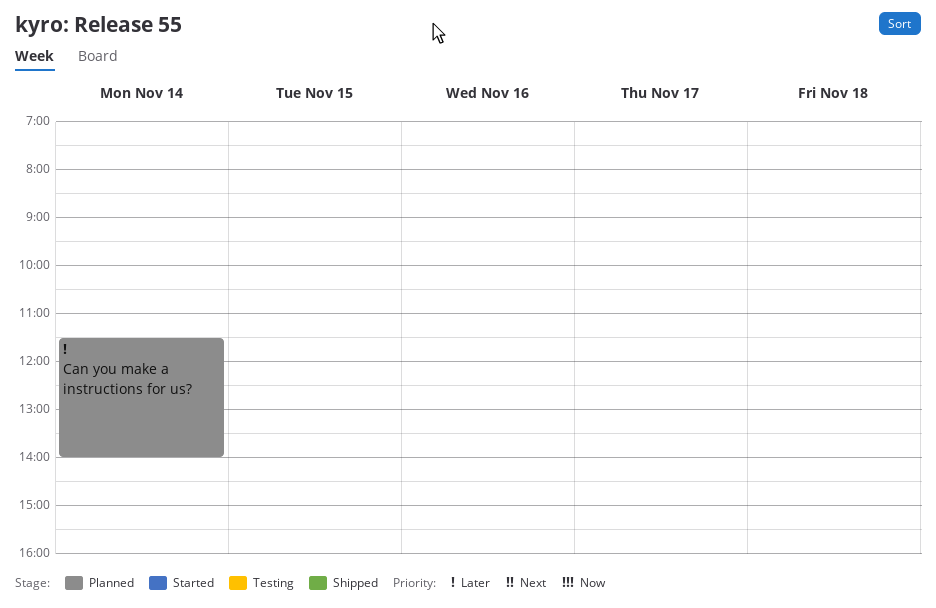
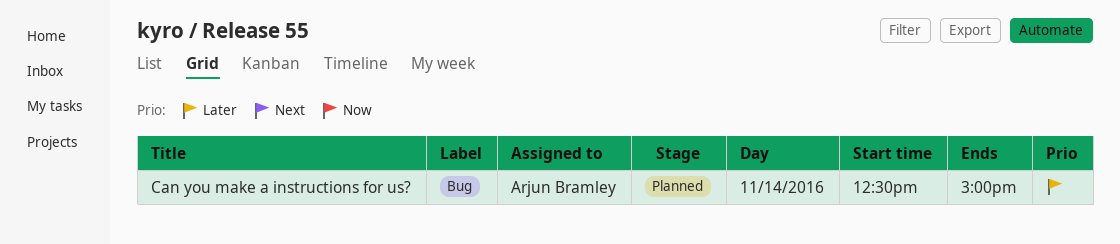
Can you make a instructions for us?, begins: 11:30 -> 12:30
Can you make a instructions for us?, ends: 14:00 -> 15:00

